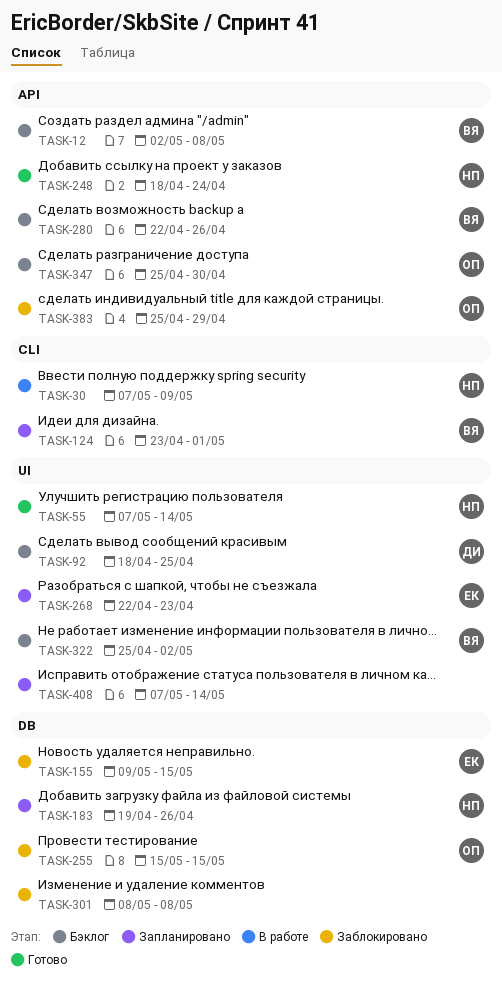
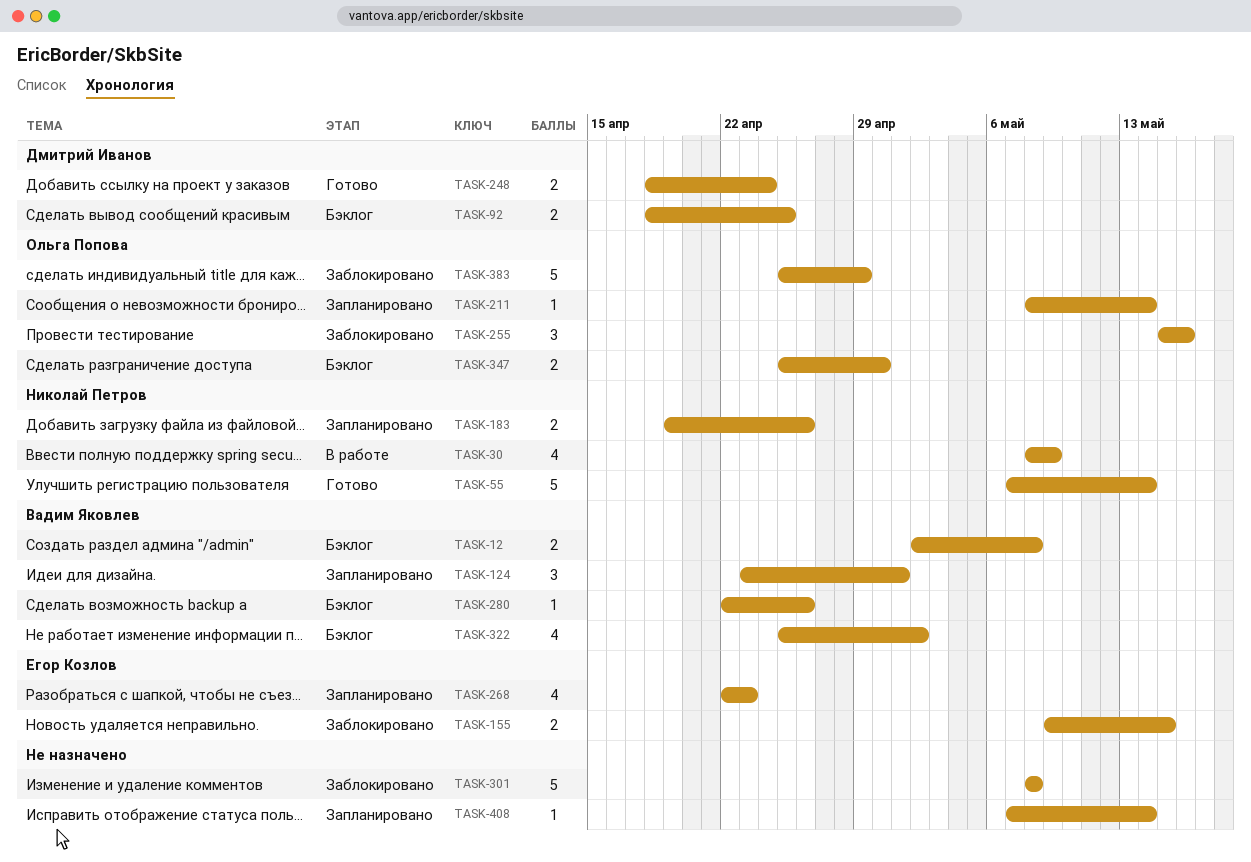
TASK-30, start: May 7 -> May 8
TASK-211: none -> present
TASK-248, owner: Николай Петров -> Дмитрий Иванов
TASK-255, due: May 15 -> May 16

